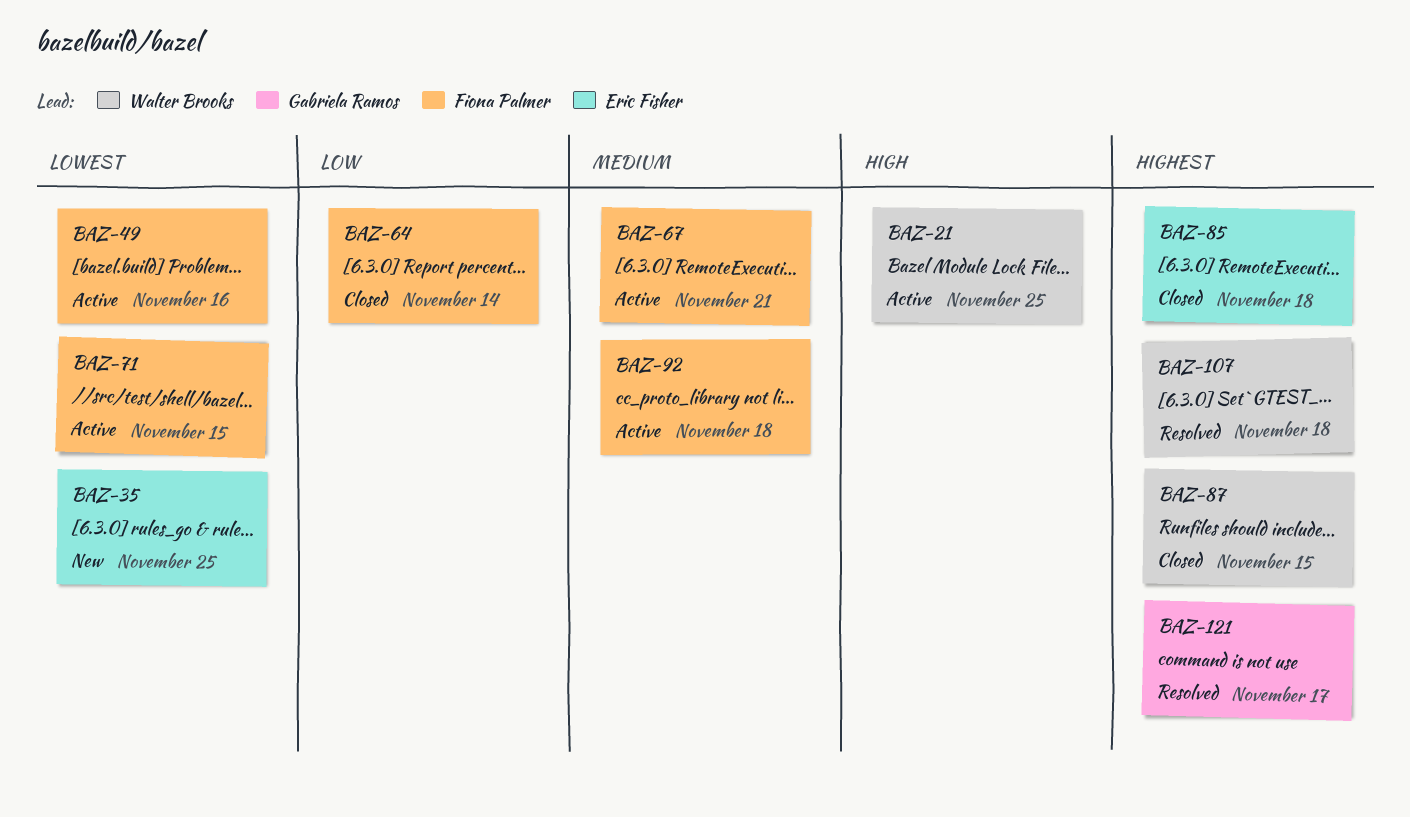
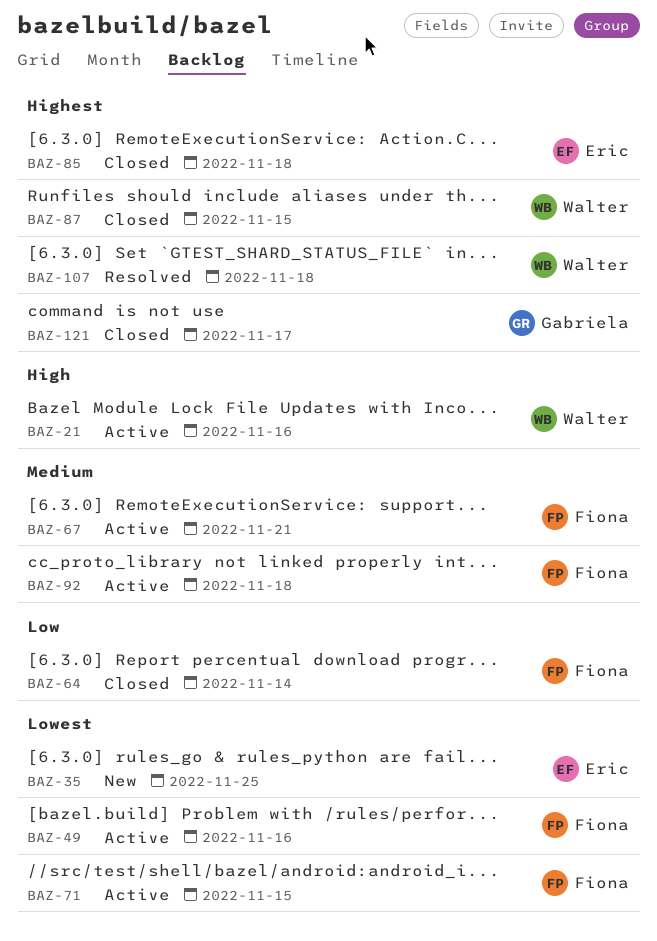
BAZ-21, due: Nov 25 -> Nov 16
BAZ-121, status: Resolved -> Closed

